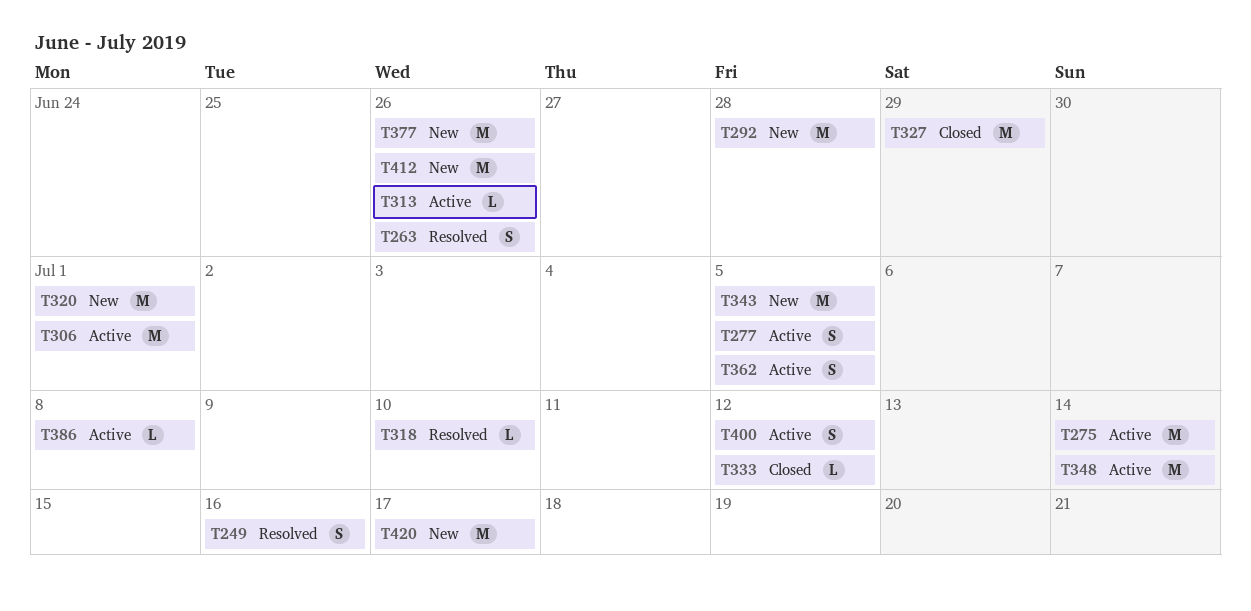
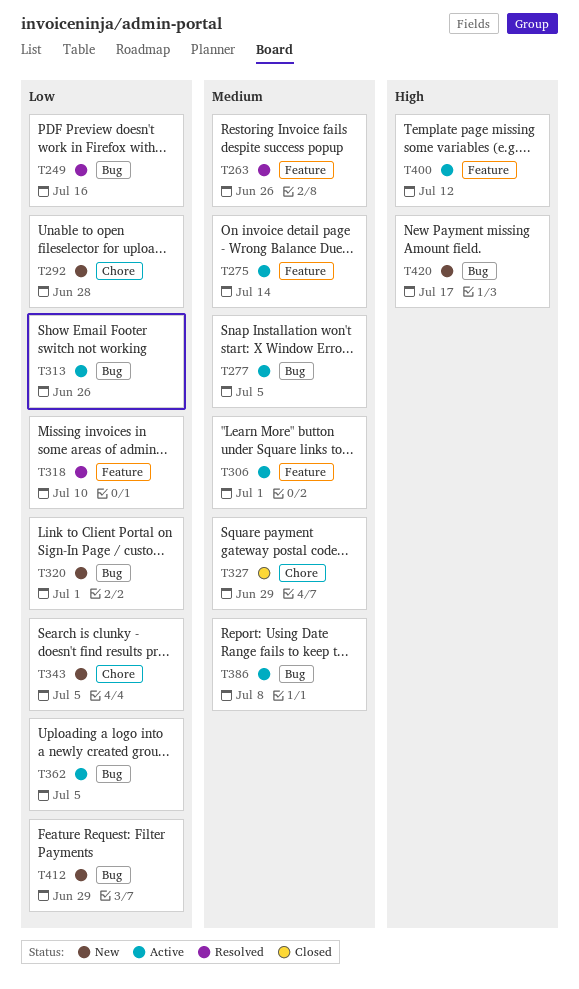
T333: present -> none
T348: present -> none
T377: present -> none
T412, due: Jun 26 -> Jun 29

